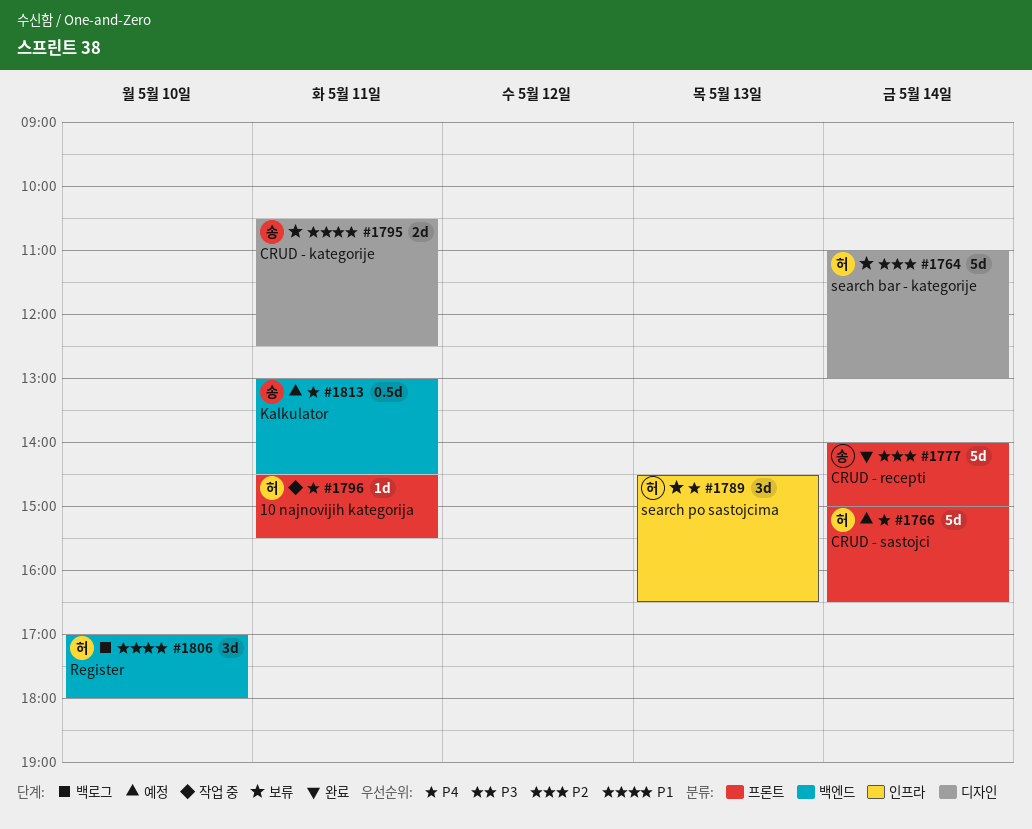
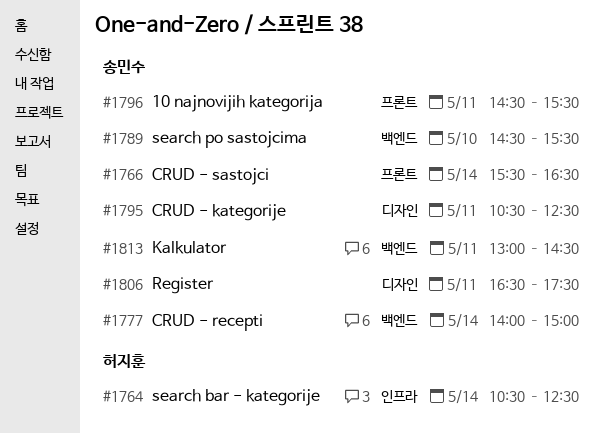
#1764, label: 디자인 -> 인프라
#1764, begins: 11:00 -> 10:30
#1764, ends: 13:00 -> 12:30
#1766, owner: 허지훈 -> 송민수
#1766, begins: 15:00 -> 15:30
#1777, label: 프론트 -> 백엔드
#1789, owner: 허지훈 -> 송민수
#1789, label: 인프라 -> 백엔드
#1789, day: May 13 -> May 10
#1789, ends: 16:30 -> 15:30
#1796, owner: 허지훈 -> 송민수
#1806, owner: 허지훈 -> 송민수
#1806, label: 백엔드 -> 디자인
#1806, day: May 10 -> May 11
#1806, begins: 17:00 -> 16:30
#1806, ends: 18:00 -> 17:30

